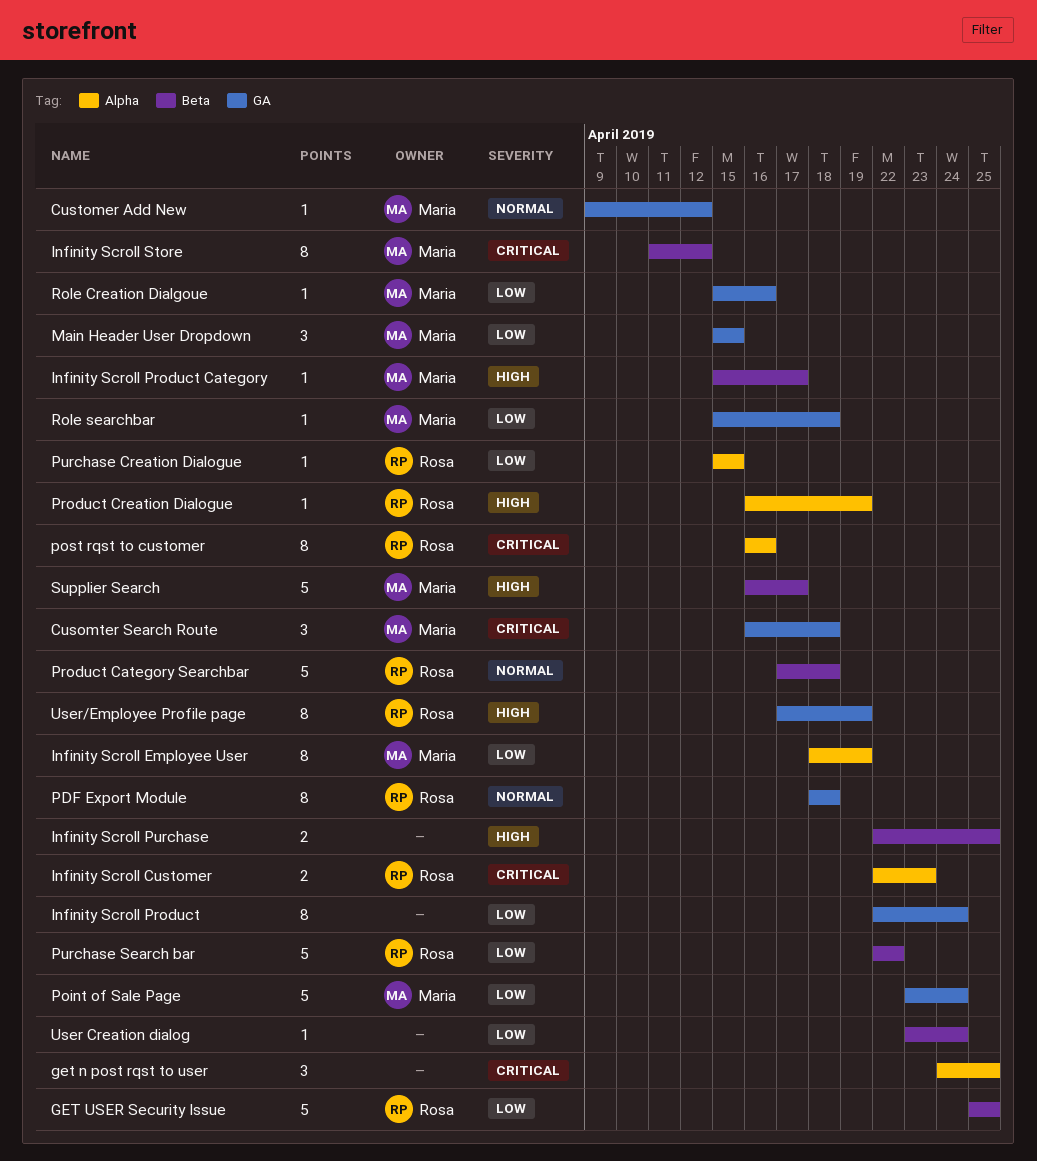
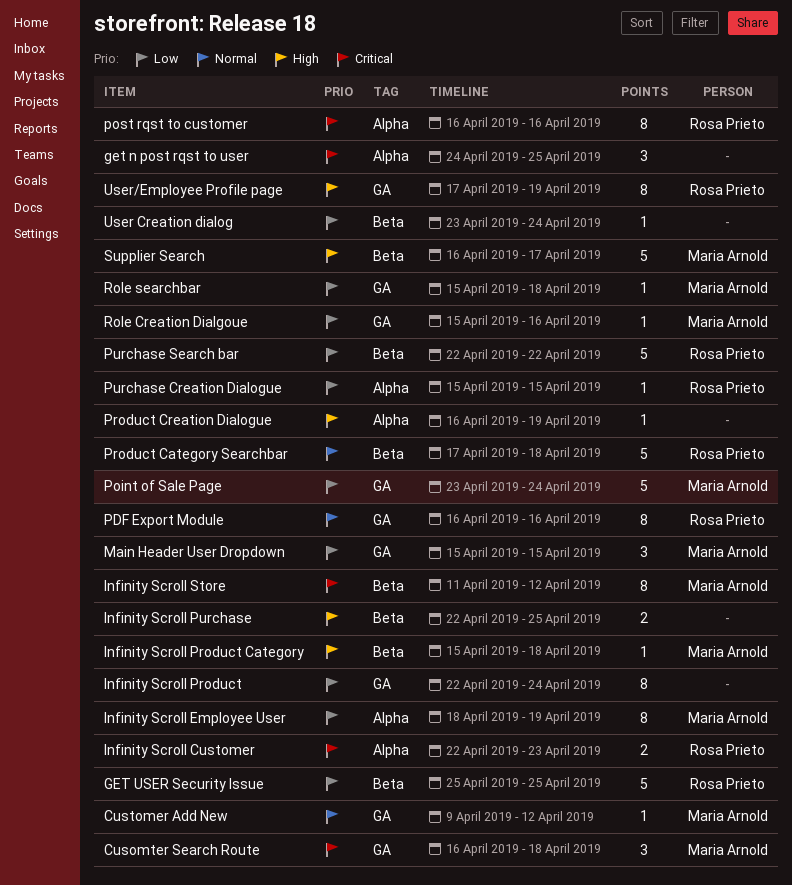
Infinity Scroll Product Category, due: Apr 17 -> Apr 18
PDF Export Module, start: Apr 18 -> Apr 16
PDF Export Module, due: Apr 18 -> Apr 16
Product Creation Dialogue, owner: Rosa Prieto -> none

